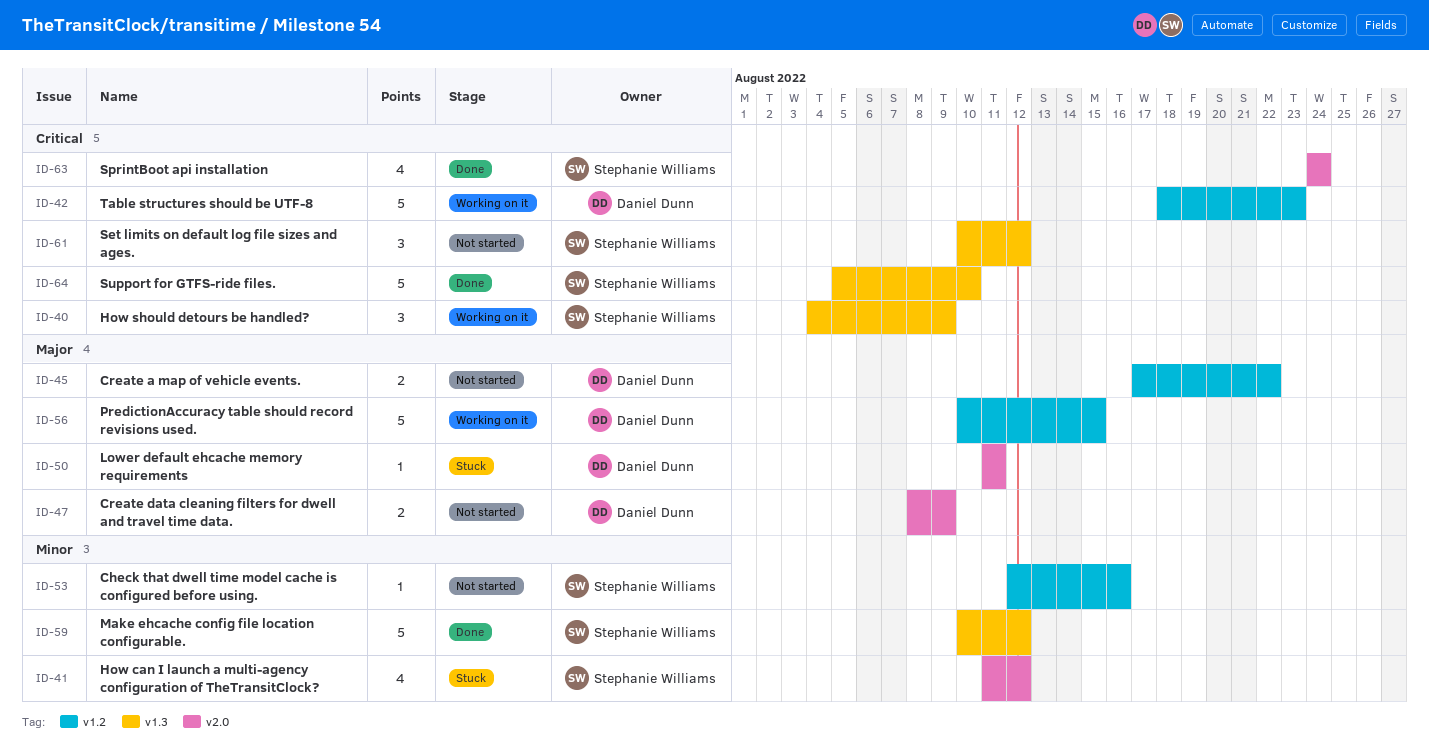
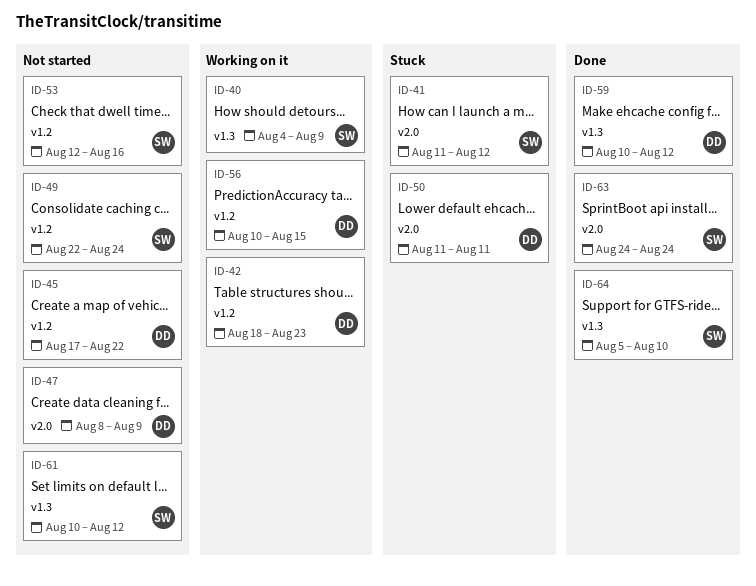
ID-49: none -> present
ID-59, owner: Stephanie Williams -> Daniel Dunn

